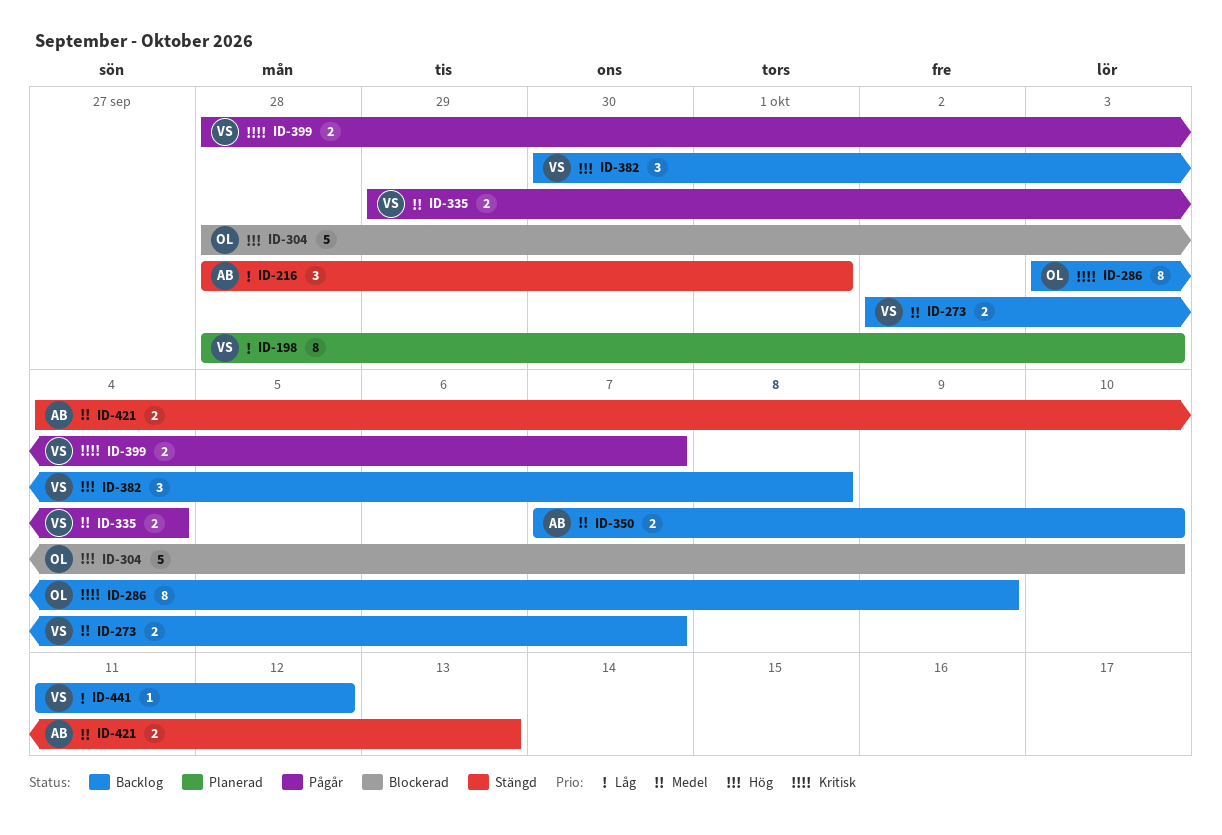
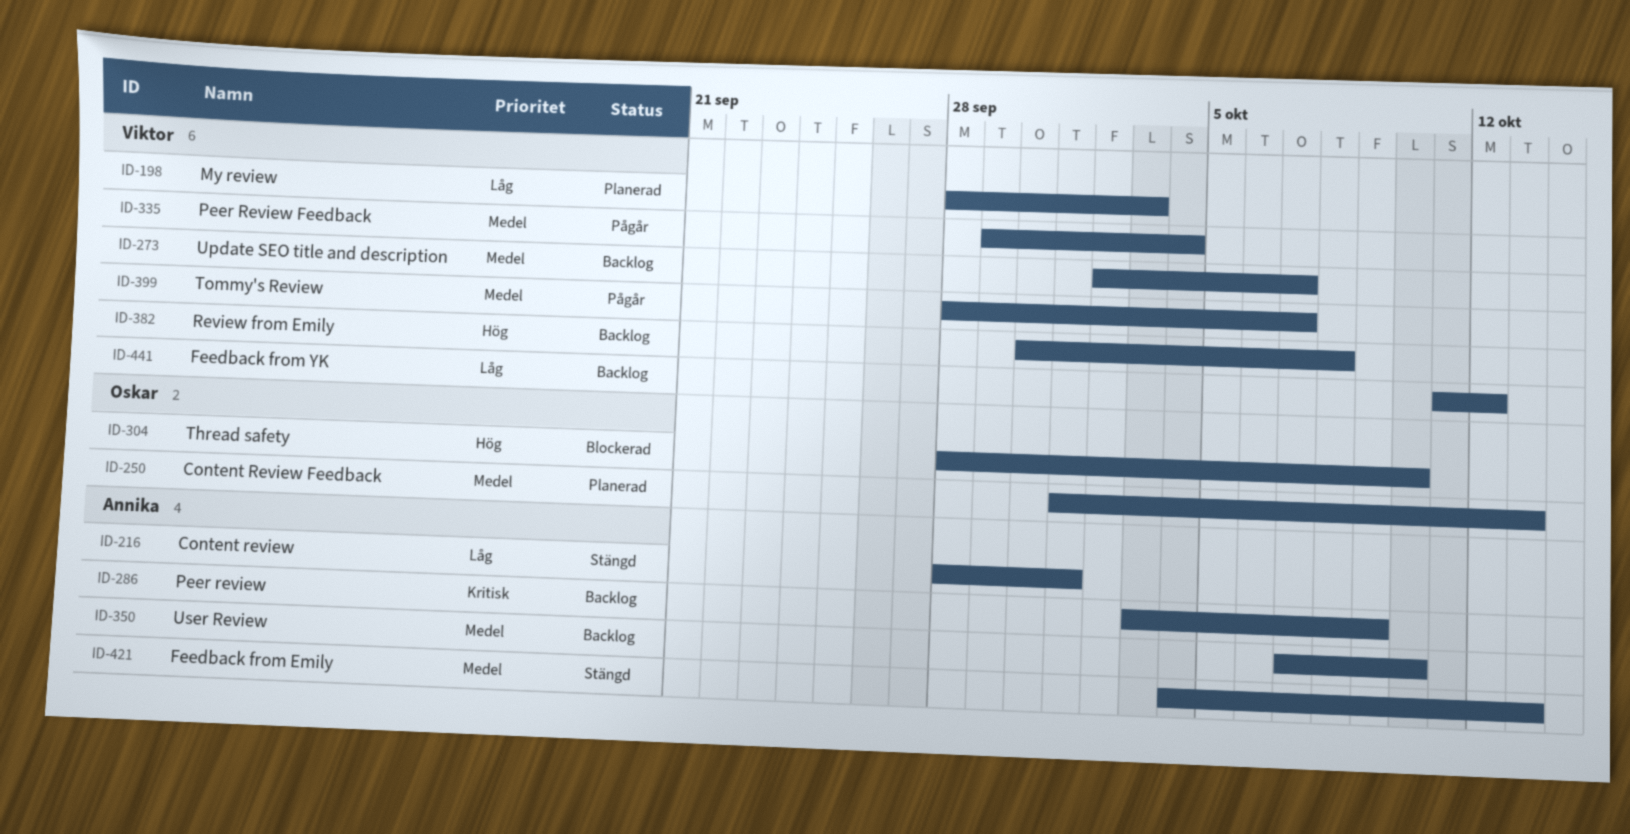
ID-250: none -> present
ID-286, owner: Oskar -> Annika
ID-399, priority: Kritisk -> Medel

